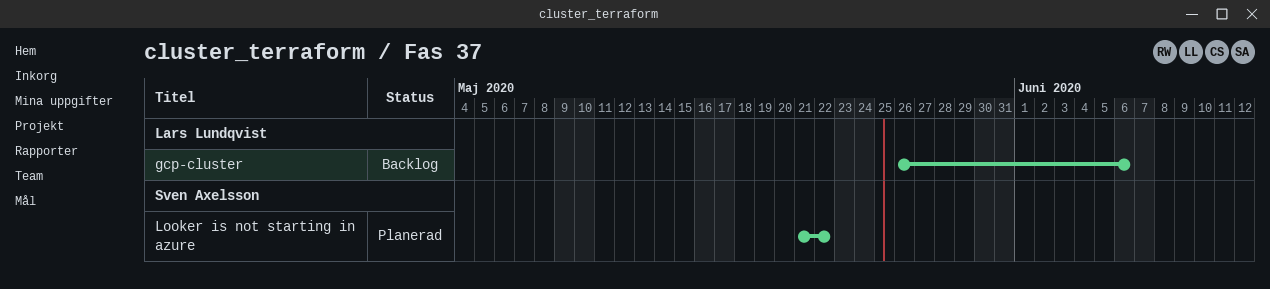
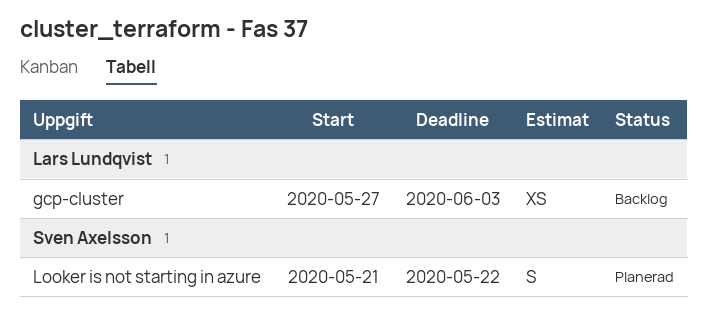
gcp-cluster, start: May 26 -> May 27
gcp-cluster, due: Jun 6 -> Jun 3

